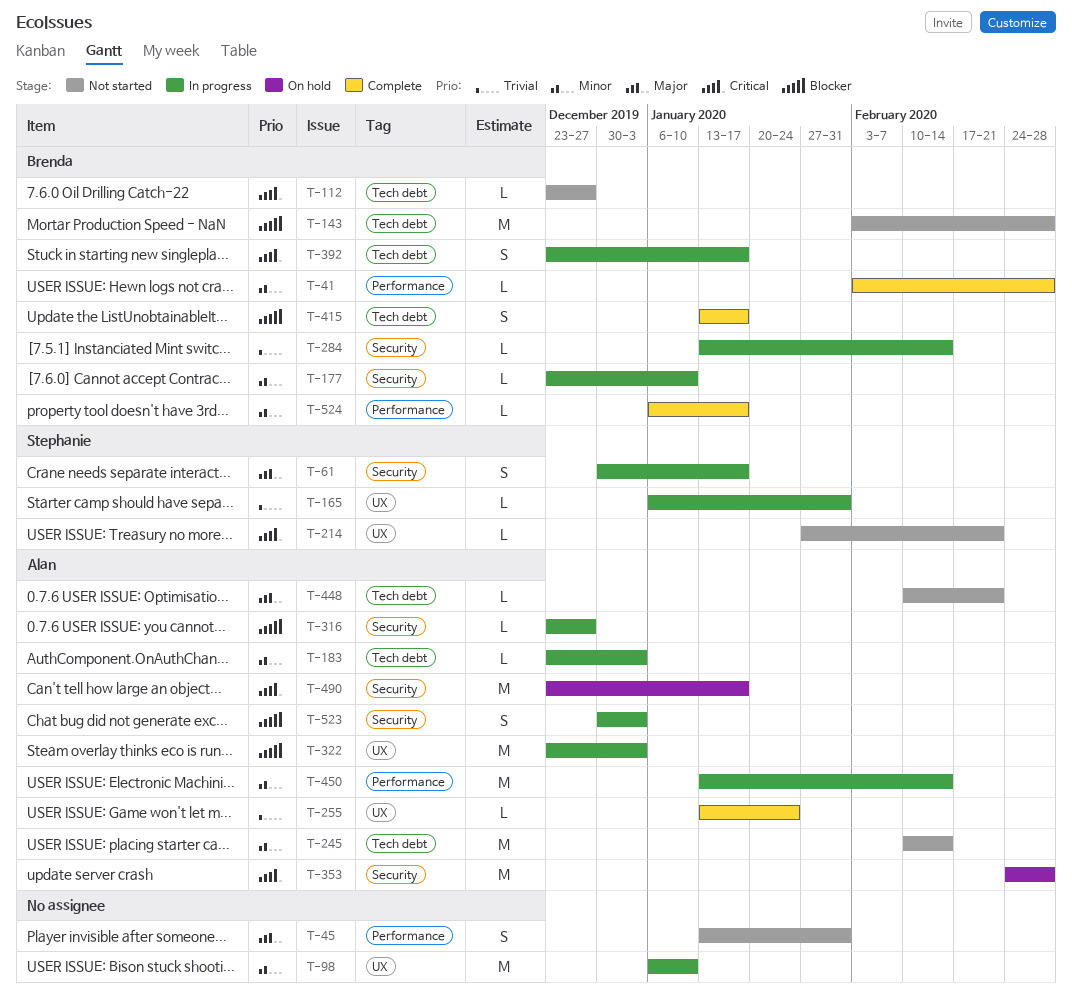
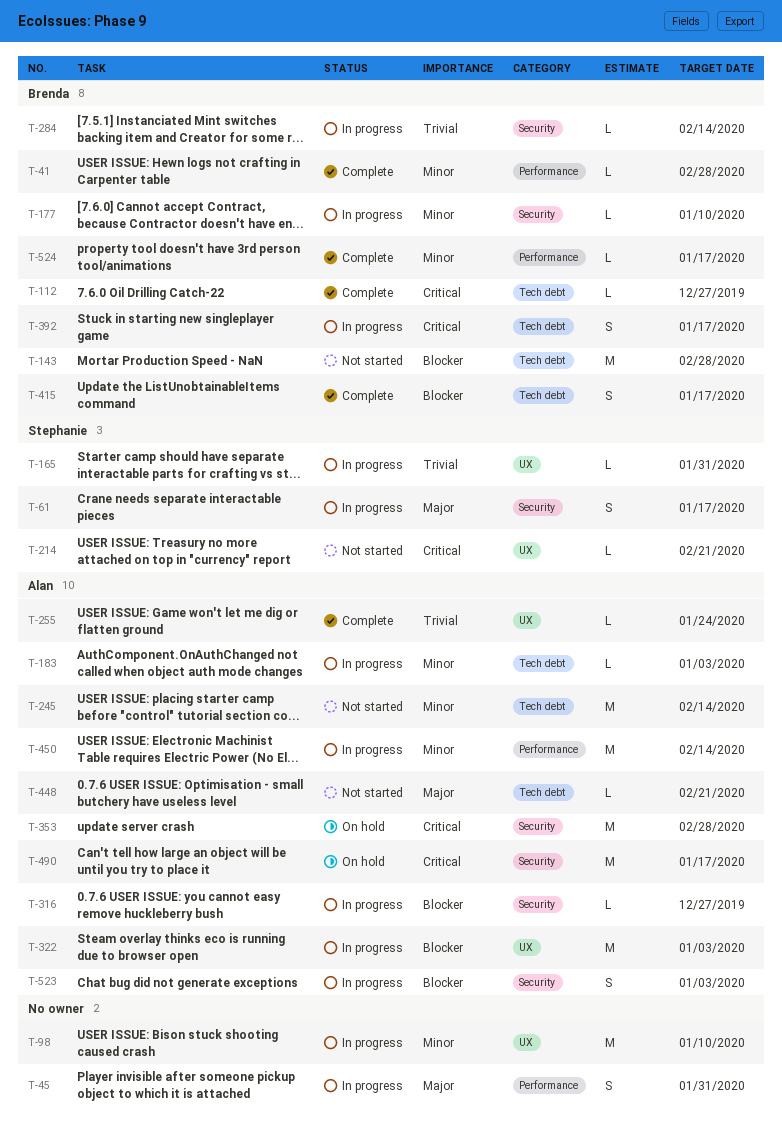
T-45, status: Not started -> In progress
T-112, status: Not started -> Complete

